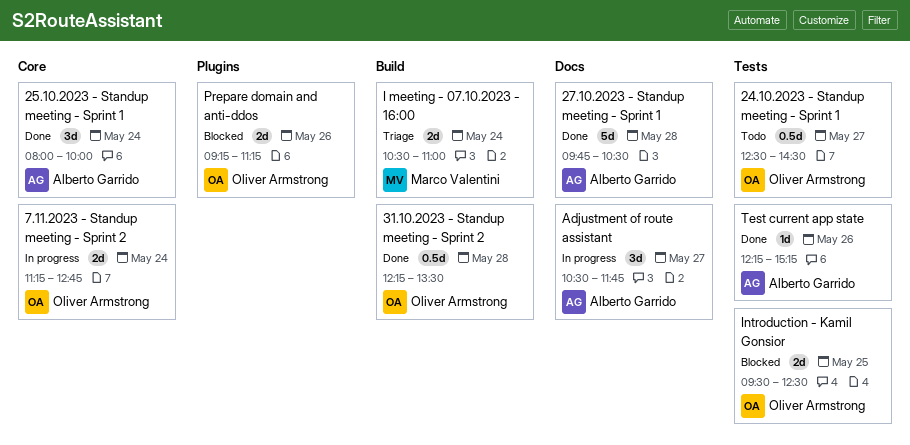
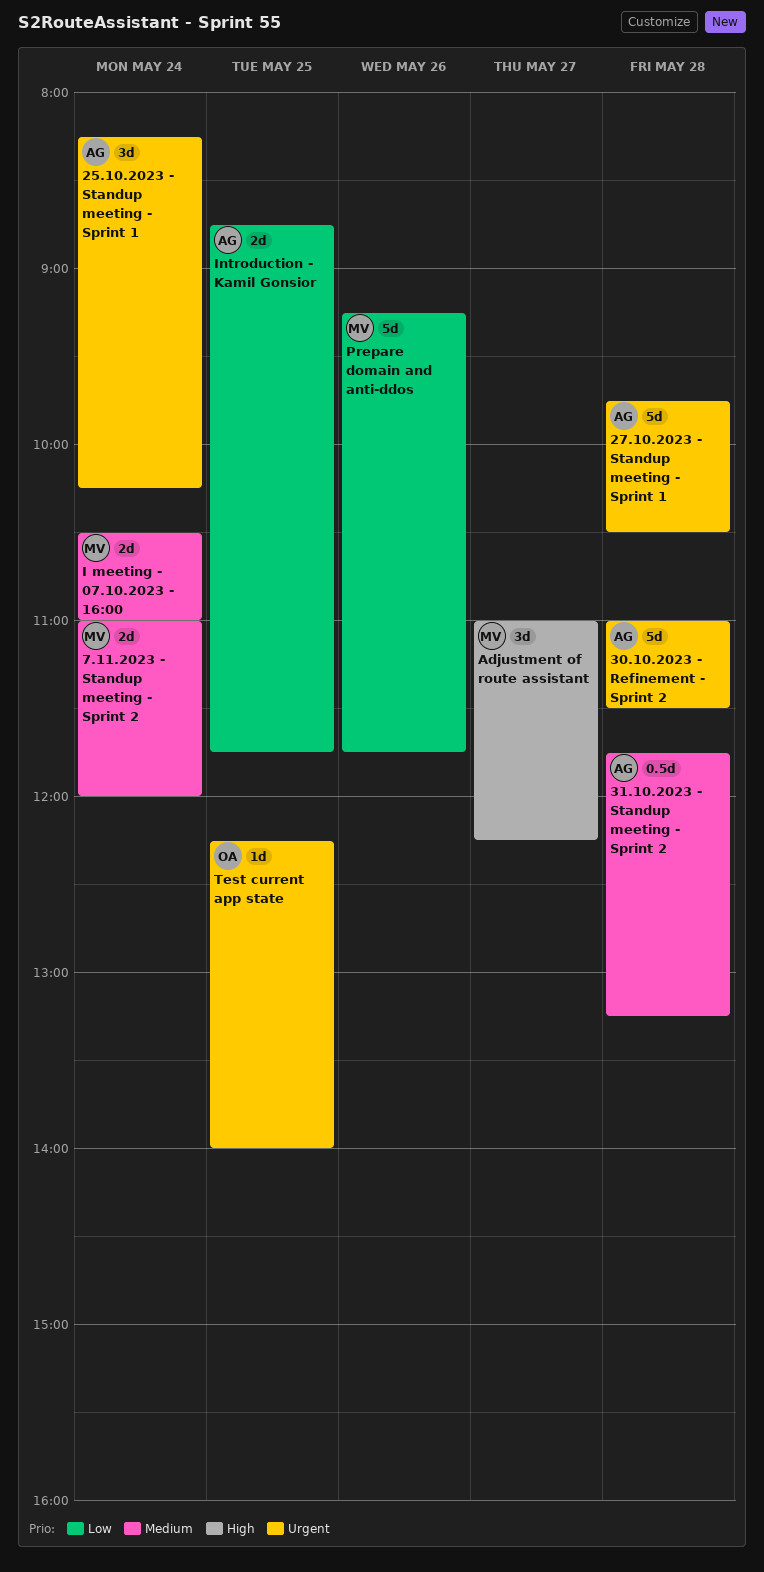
24.10.2023 - Standup meeting - Sprint 1: present -> none
25.10.2023 - Standup meeting - Sprint 1, begins: 08:00 -> 08:15
25.10.2023 - Standup meeting - Sprint 1, ends: 10:00 -> 10:15
30.10.2023 - Refinement - Sprint 2: none -> present
31.10.2023 - Standup meeting - Sprint 2, owner: Oliver Armstrong -> Alberto Garrido
31.10.2023 - Standup meeting - Sprint 2, begins: 12:15 -> 11:45
31.10.2023 - Standup meeting - Sprint 2, ends: 13:30 -> 13:15
7.11.2023 - Standup meeting - Sprint 2, owner: Oliver Armstrong -> Marco Valentini
7.11.2023 - Standup meeting - Sprint 2, begins: 11:15 -> 11:00
7.11.2023 - Standup meeting - Sprint 2, ends: 12:45 -> 12:00
Adjustment of route assistant, owner: Alberto Garrido -> Marco Valentini
Adjustment of route assistant, begins: 10:30 -> 11:00
Adjustment of route assistant, ends: 11:45 -> 12:15
Introduction - Kamil Gonsior, owner: Oliver Armstrong -> Alberto Garrido
Introduction - Kamil Gonsior, begins: 09:30 -> 08:45
Introduction - Kamil Gonsior, ends: 12:30 -> 11:45
Prepare domain and anti-ddos, owner: Oliver Armstrong -> Marco Valentini
Prepare domain and anti-ddos, estimate: 2d -> 5d
Prepare domain and anti-ddos, ends: 11:15 -> 11:45
Test current app state, owner: Alberto Garrido -> Oliver Armstrong
Test current app state, day: May 26 -> May 25
Test current app state, ends: 15:15 -> 14:00

